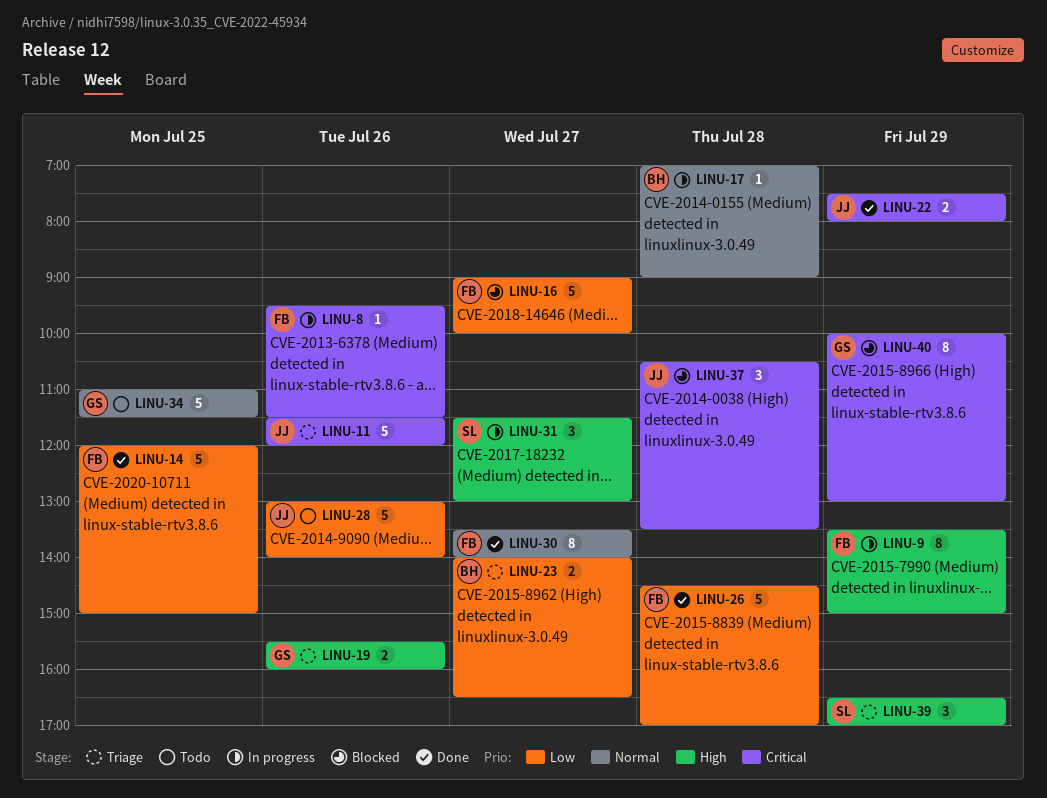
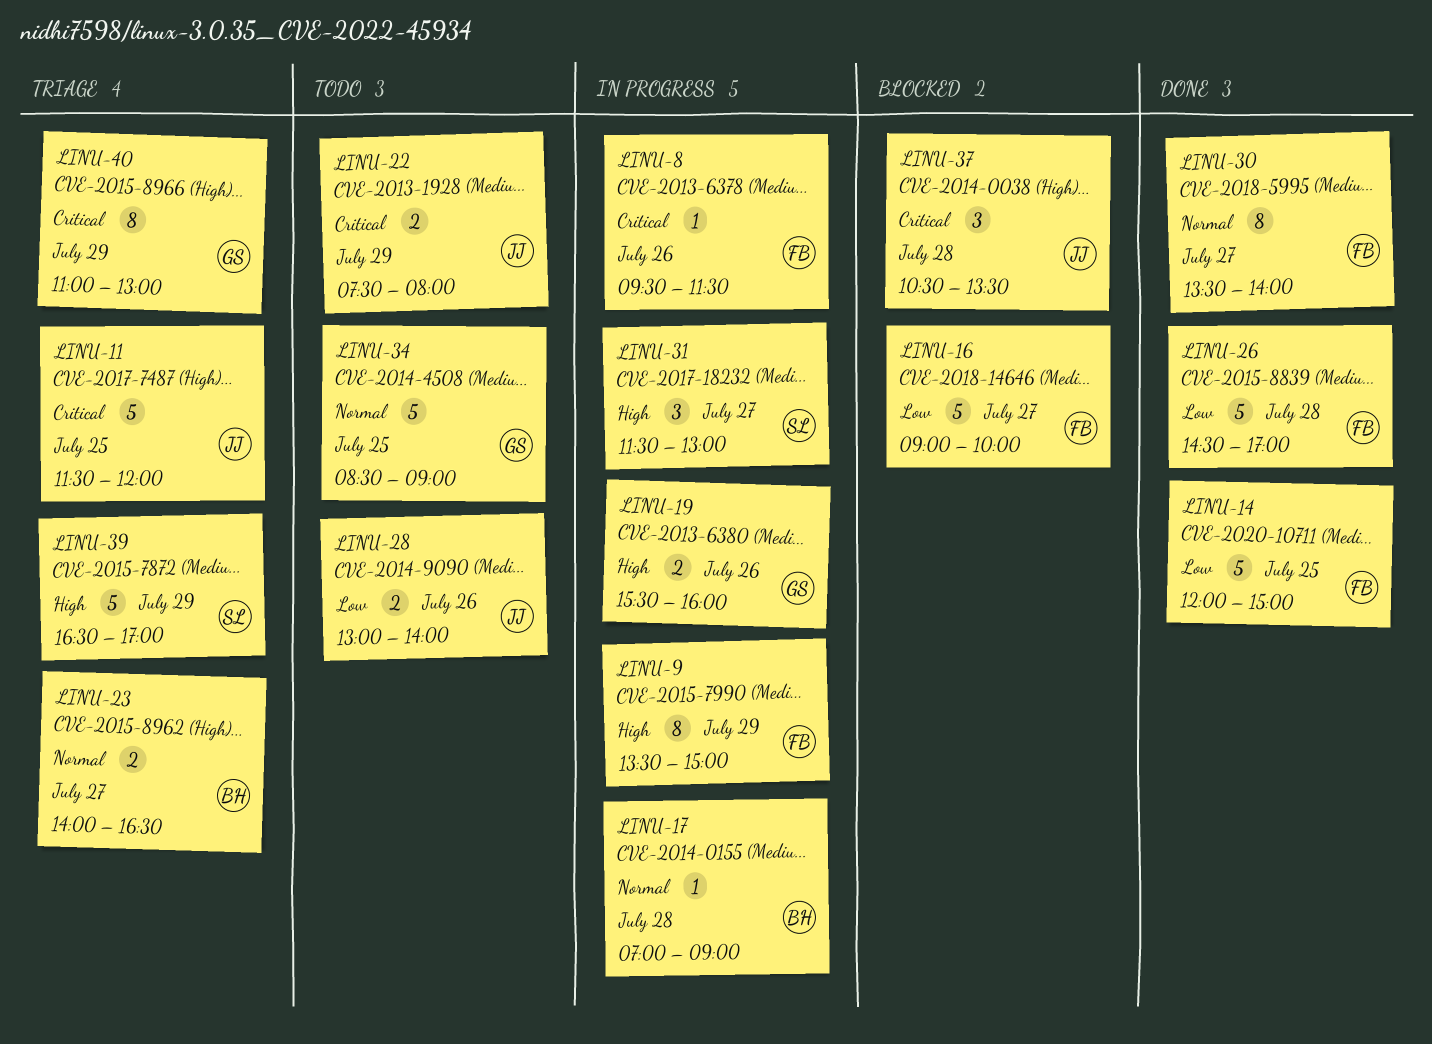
LINU-11, day: Jul 26 -> Jul 25
LINU-19, status: Triage -> In progress
LINU-22, status: Done -> Todo
LINU-23, priority: Low -> Normal
LINU-28, estimate: 5 -> 2
LINU-34, begins: 11:00 -> 08:30
LINU-34, ends: 11:30 -> 09:00
LINU-39, estimate: 3 -> 5
LINU-40, status: Blocked -> Triage
LINU-40, begins: 10:00 -> 11:00

